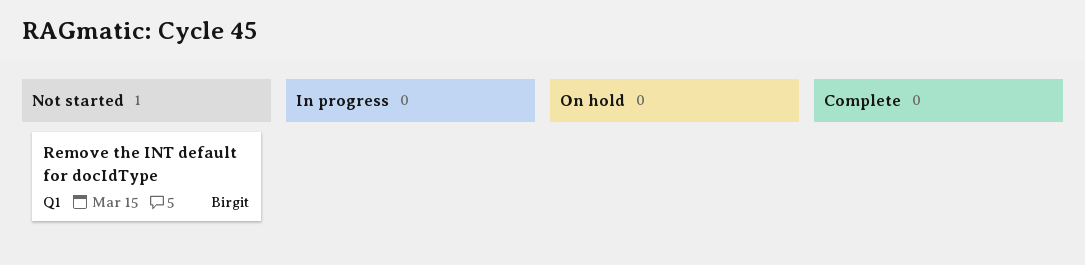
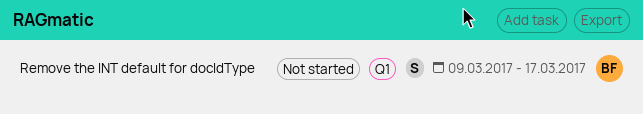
Remove the INT default for docIdType, due: Mar 15 -> Mar 17

